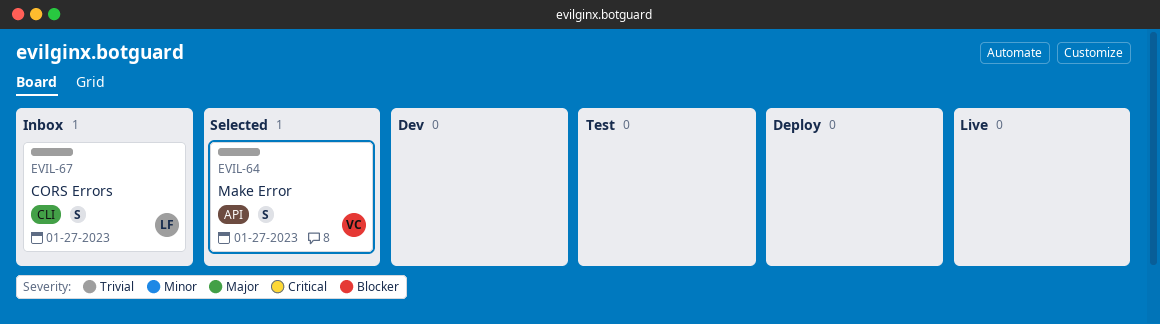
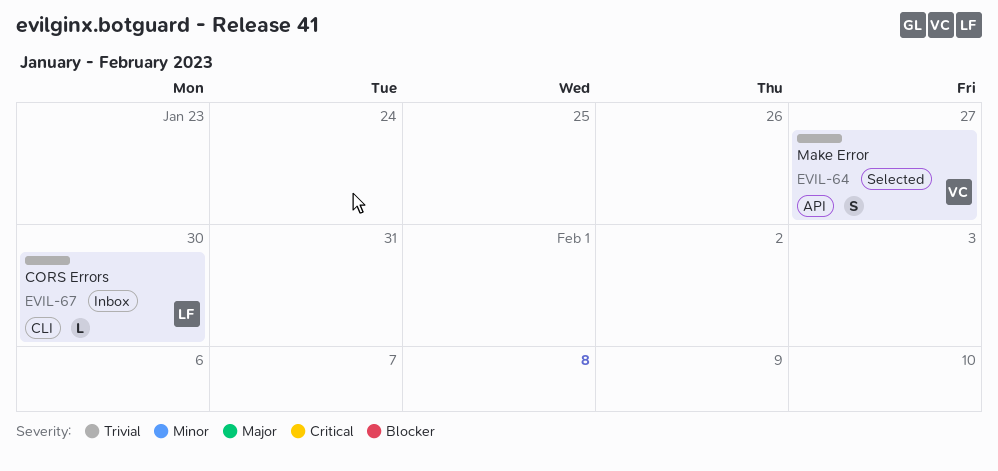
EVIL-67, estimate: S -> L
EVIL-67, due: Jan 27 -> Jan 30

